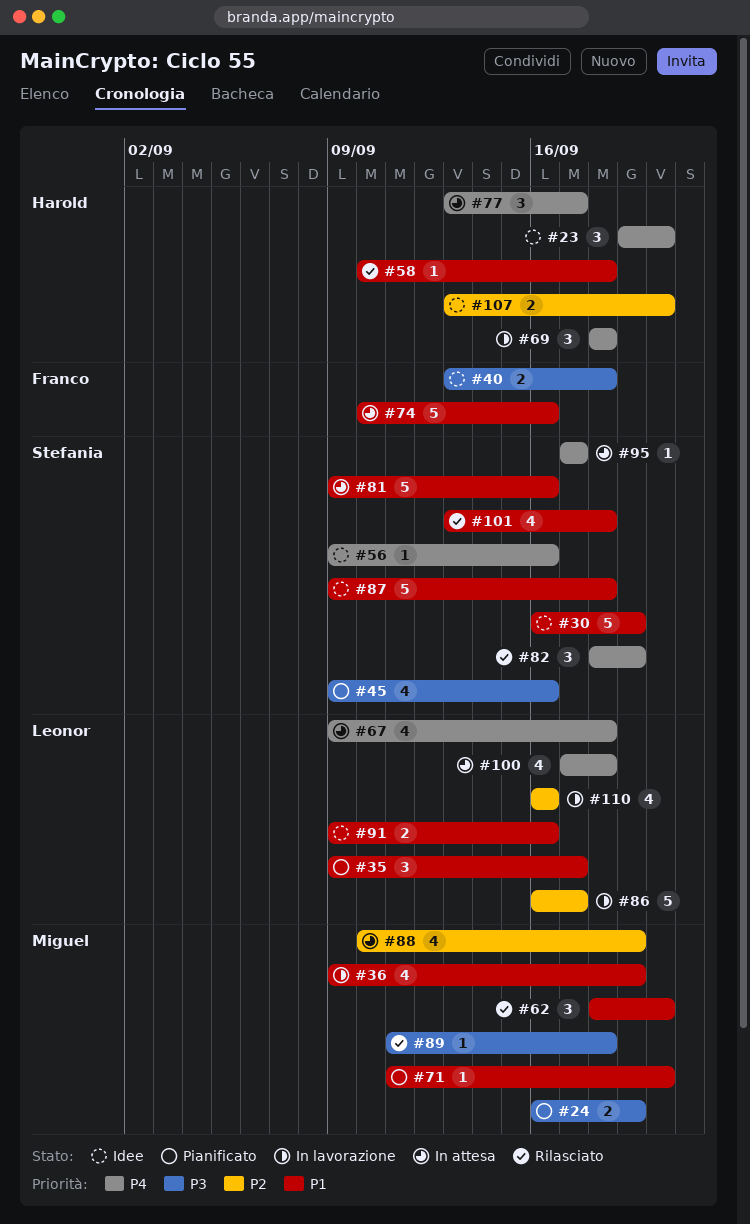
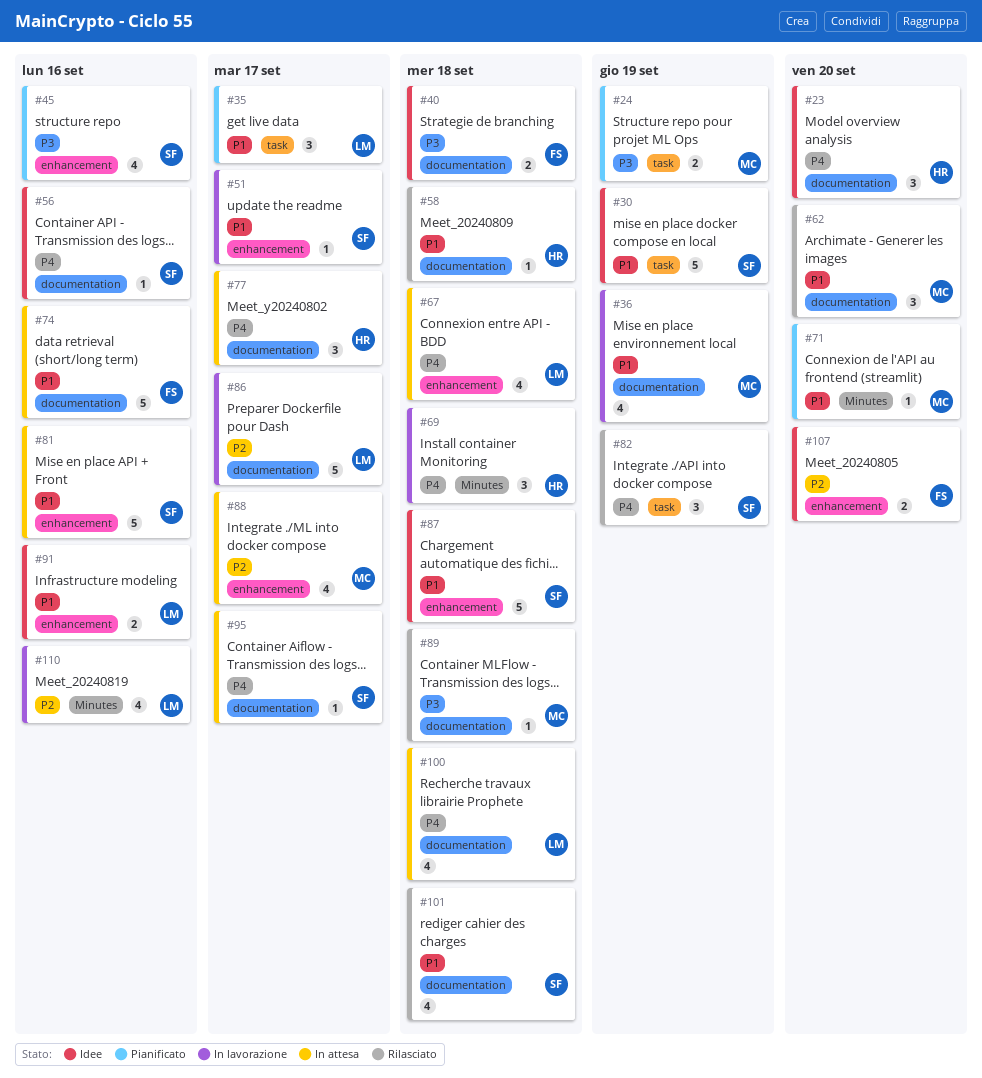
#51: none -> present
#88, due: Sep 19 -> Sep 17
#107, owner: Harold -> Franco

